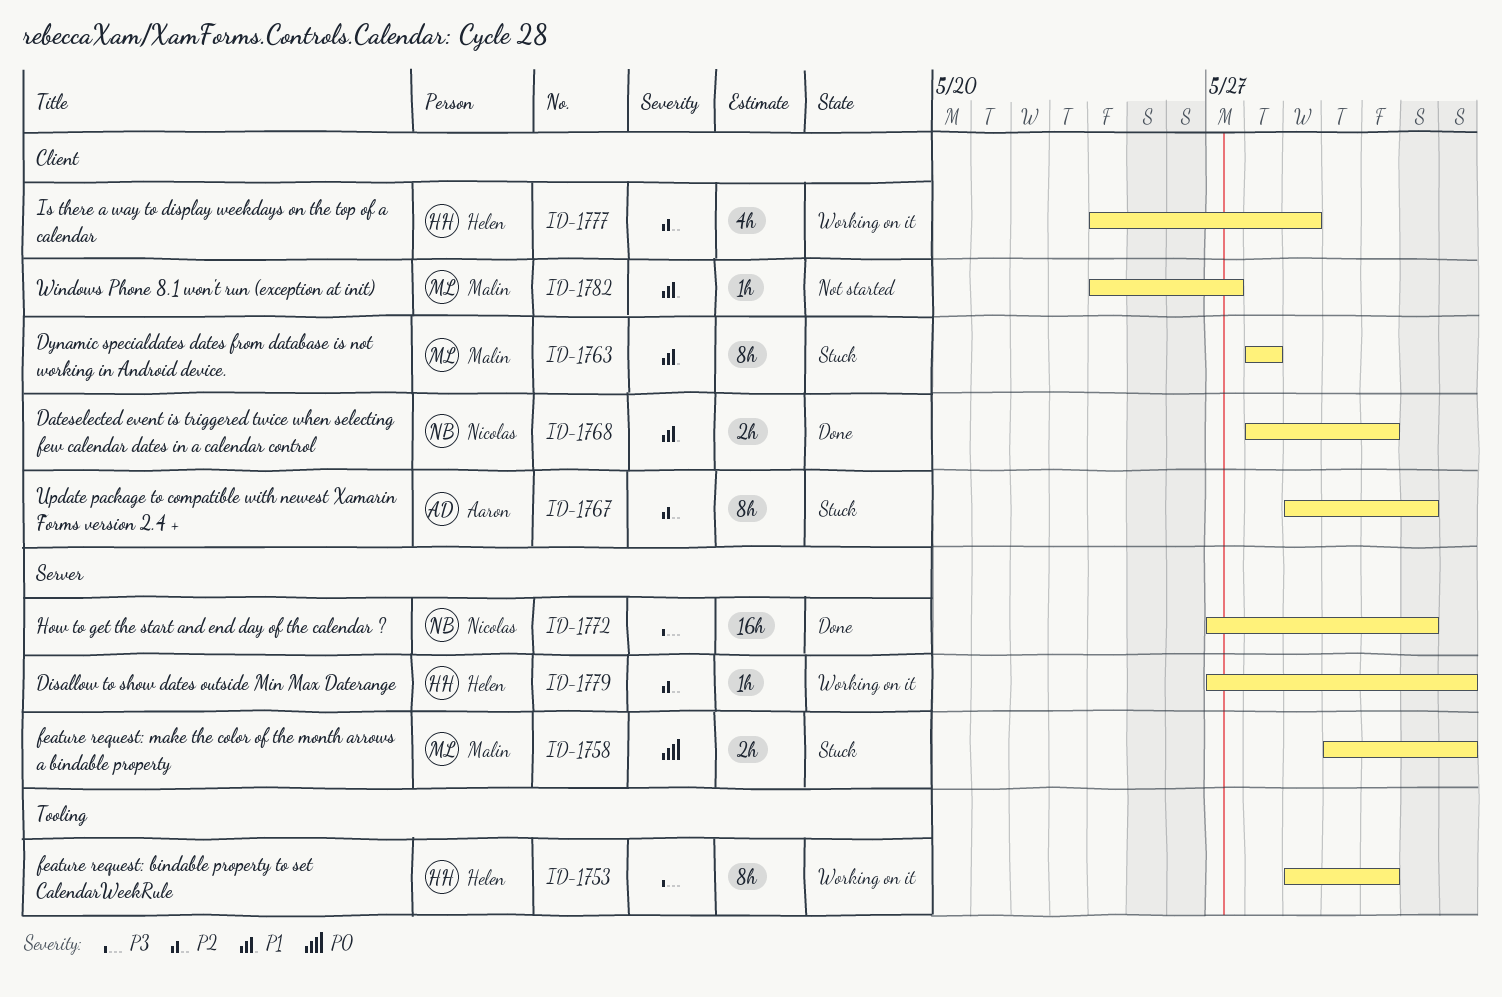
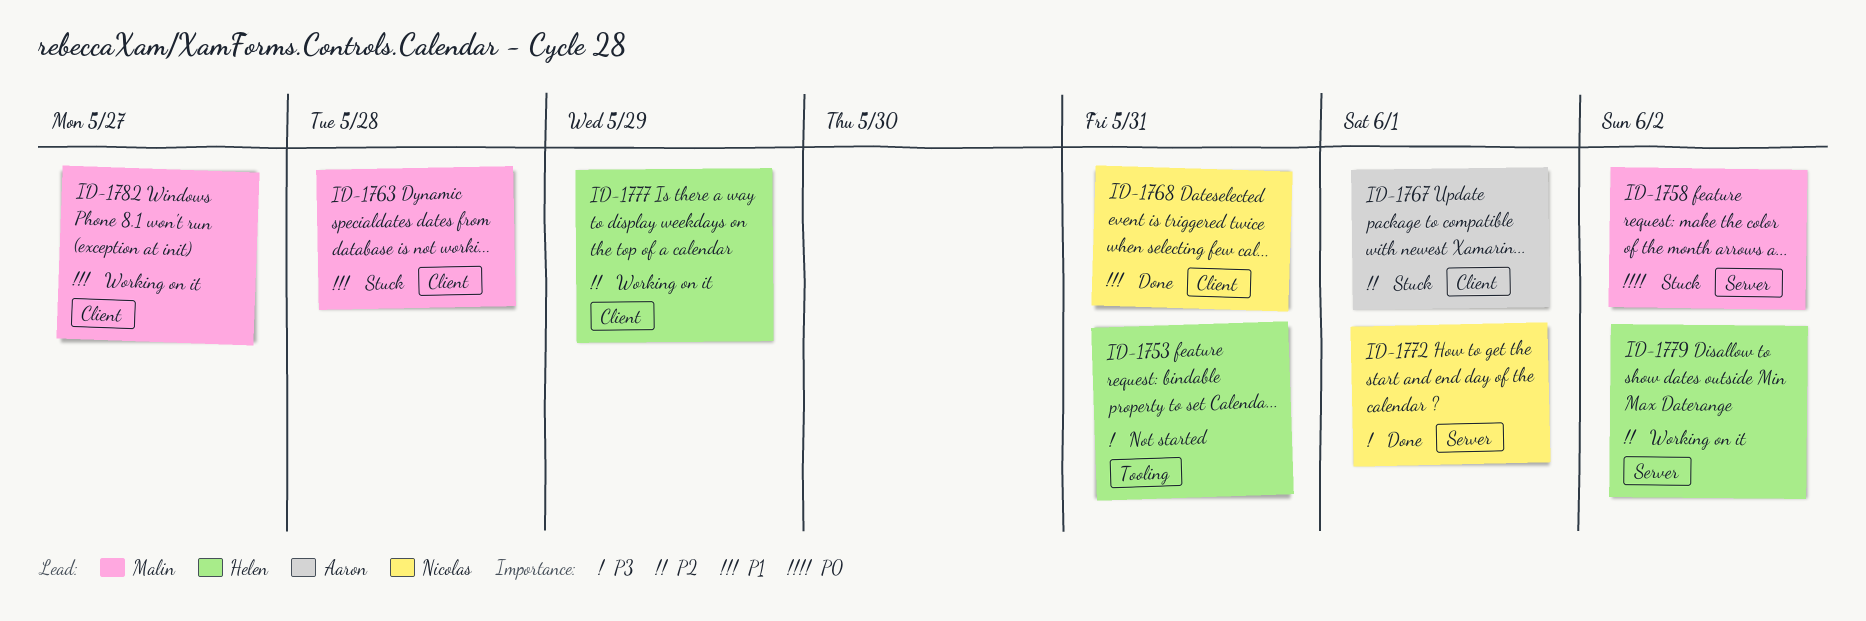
ID-1753, status: Working on it -> Not started
ID-1782, status: Not started -> Working on it

